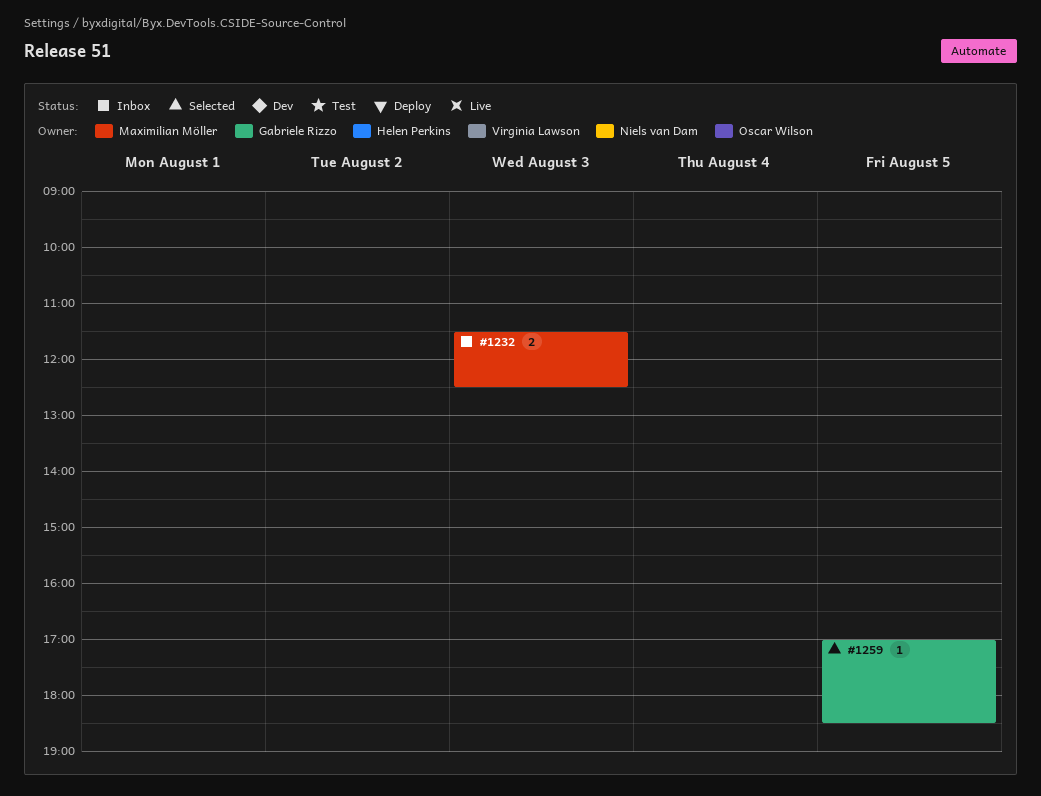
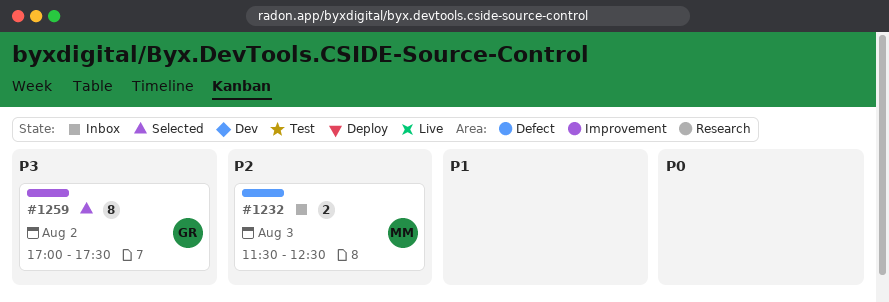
#1259, estimate: 1 -> 8
#1259, day: Aug 5 -> Aug 2
#1259, ends: 18:30 -> 17:30

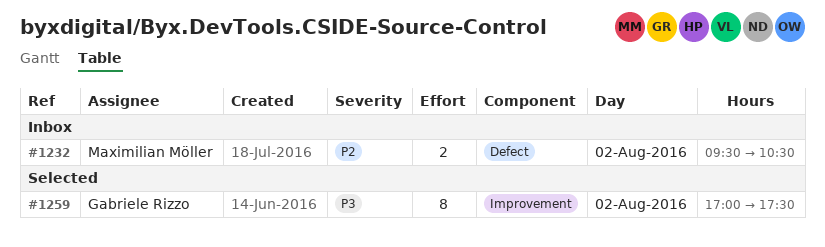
#1232, day: Aug 3 -> Aug 2
#1232, begins: 11:30 -> 09:30
#1232, ends: 12:30 -> 10:30

